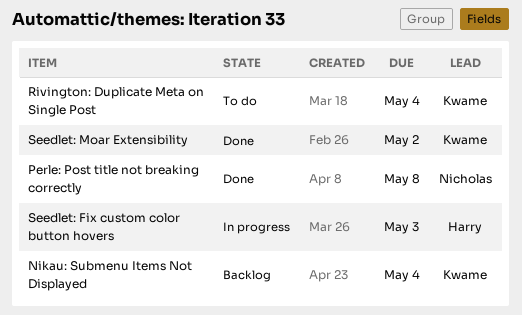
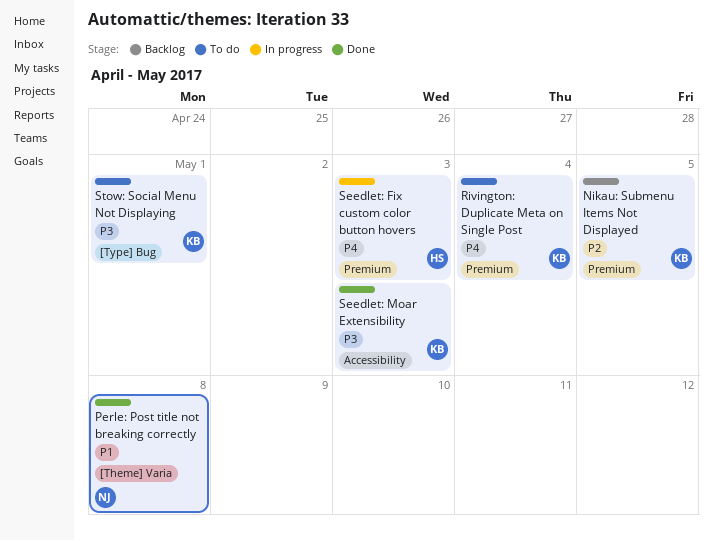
Nikau: Submenu Items Not Displayed, due: May 4 -> May 5
Seedlet: Moar Extensibility, due: May 2 -> May 3
Stow: Social Menu Not Displaying: none -> present

